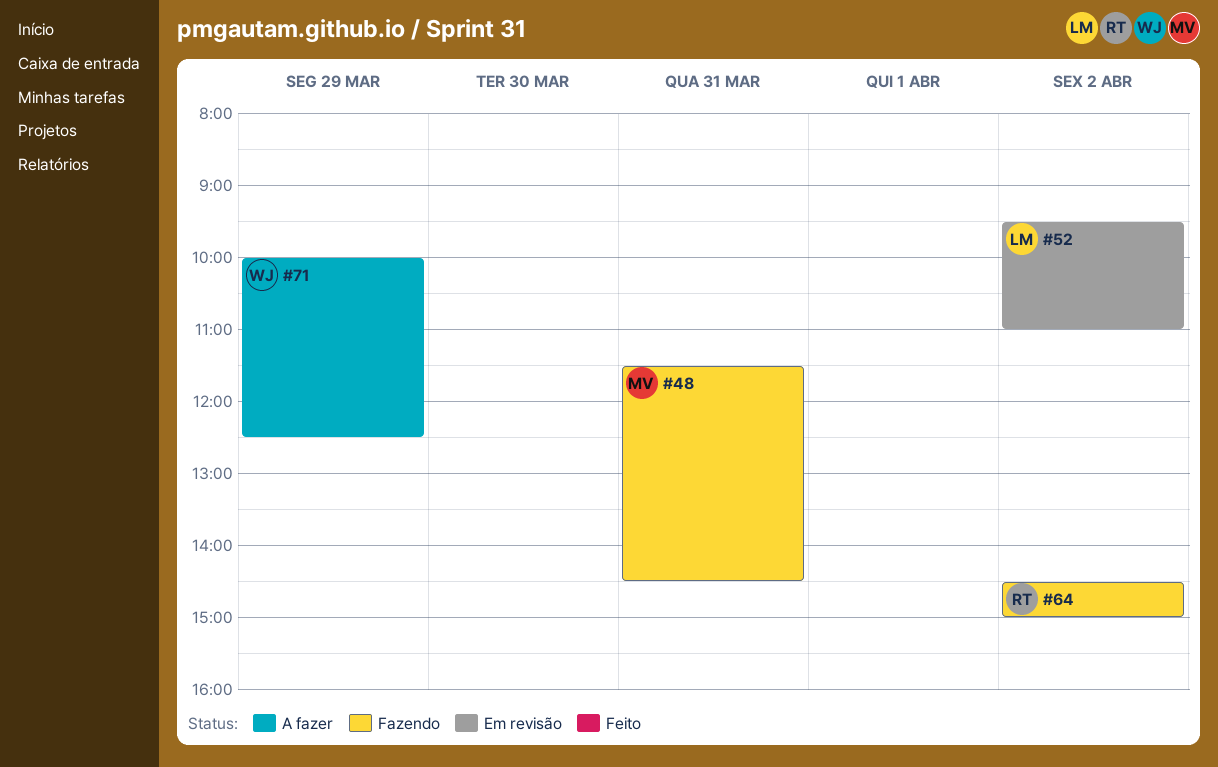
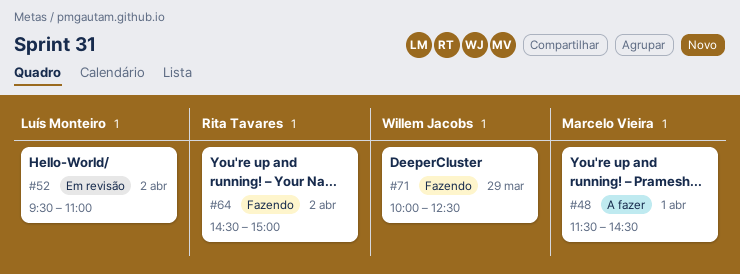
#48, status: Fazendo -> A fazer
#48, day: Mar 31 -> Apr 1
#71, status: A fazer -> Fazendo

